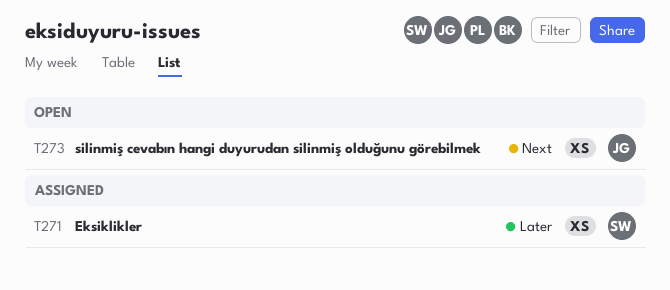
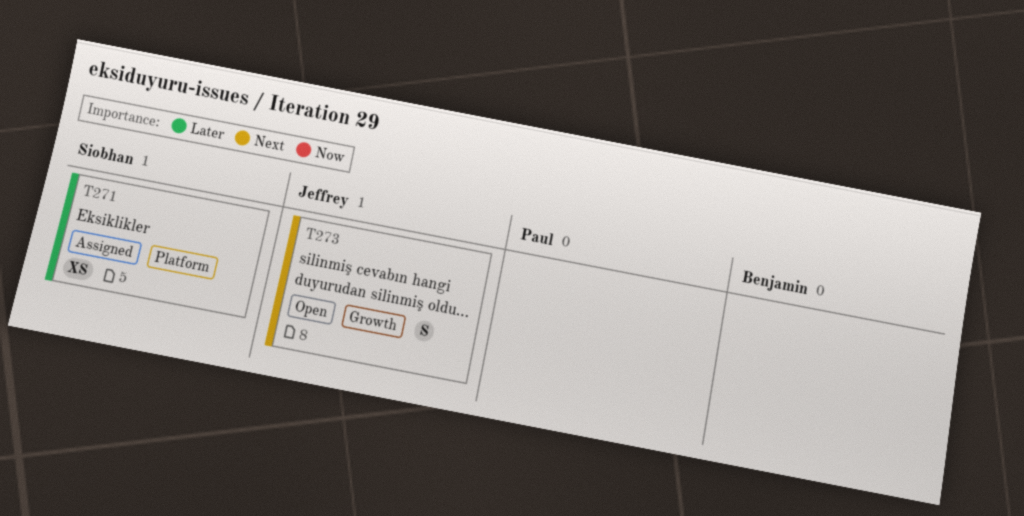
T273, estimate: XS -> S

